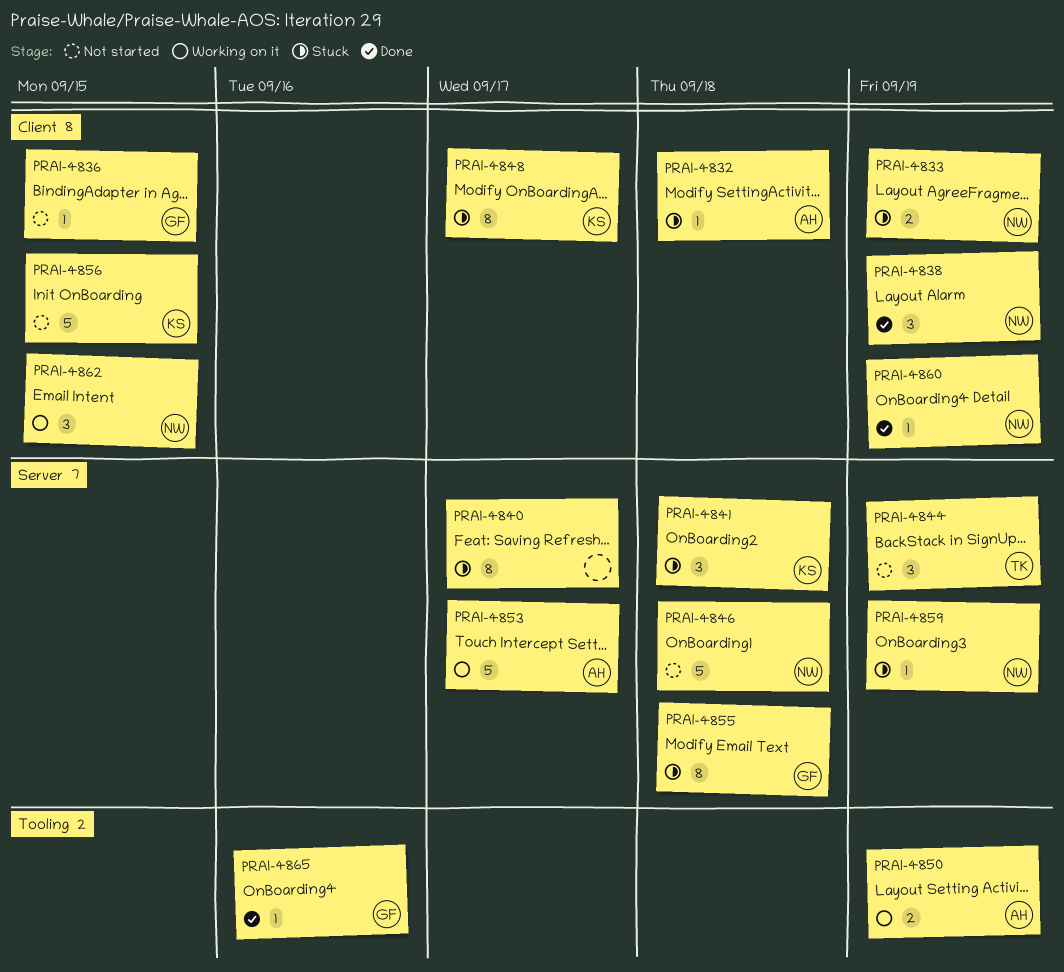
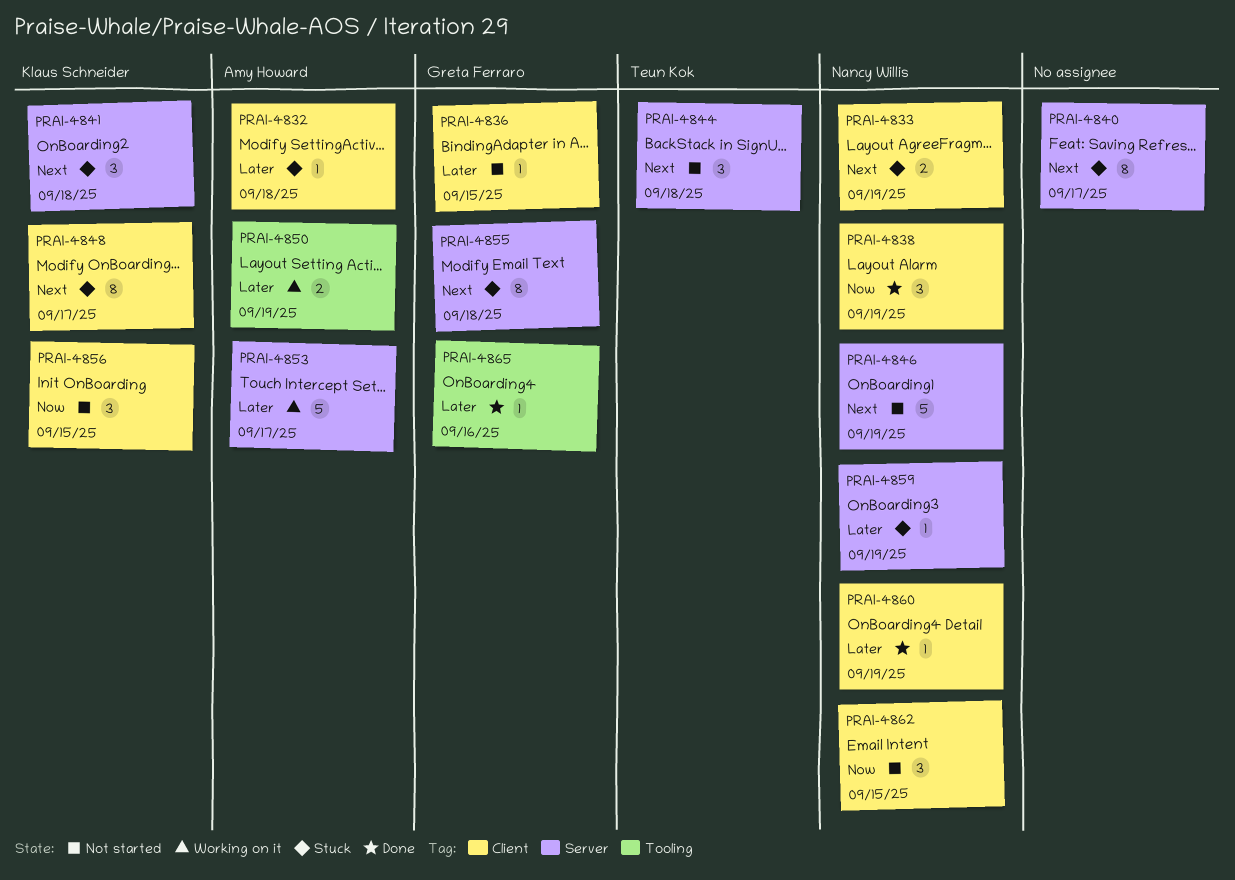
PRAI-4844, due: Sep 19 -> Sep 18
PRAI-4846, due: Sep 18 -> Sep 19
PRAI-4856, estimate: 5 -> 3
PRAI-4862, status: Working on it -> Not started

